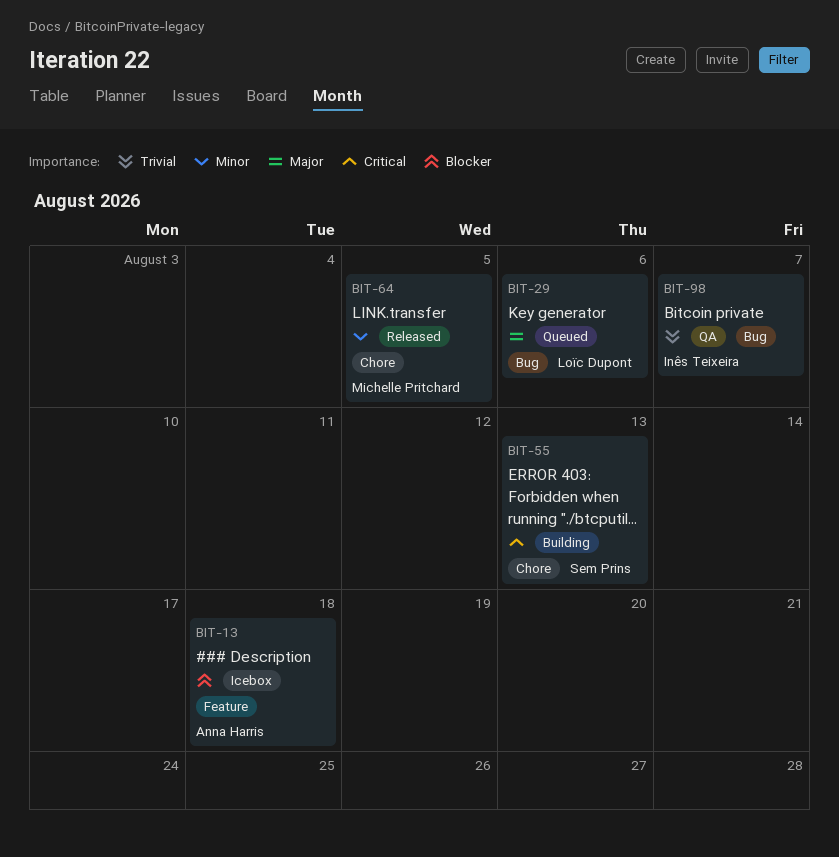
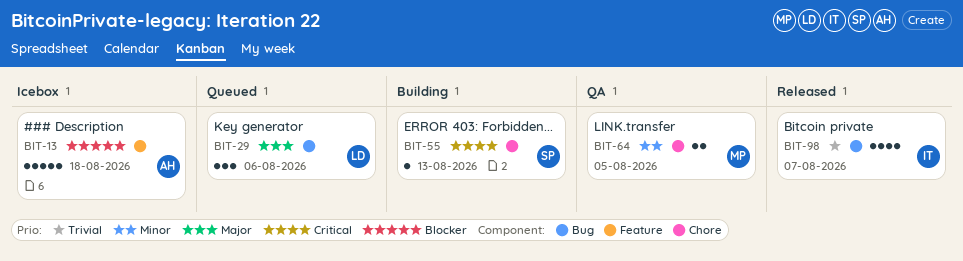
BIT-64, status: Released -> QA
BIT-98, status: QA -> Released

